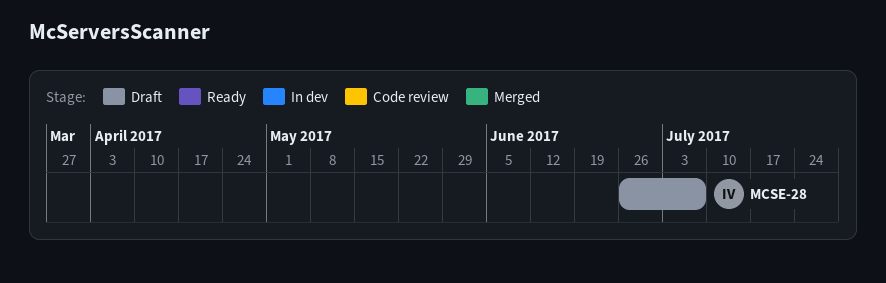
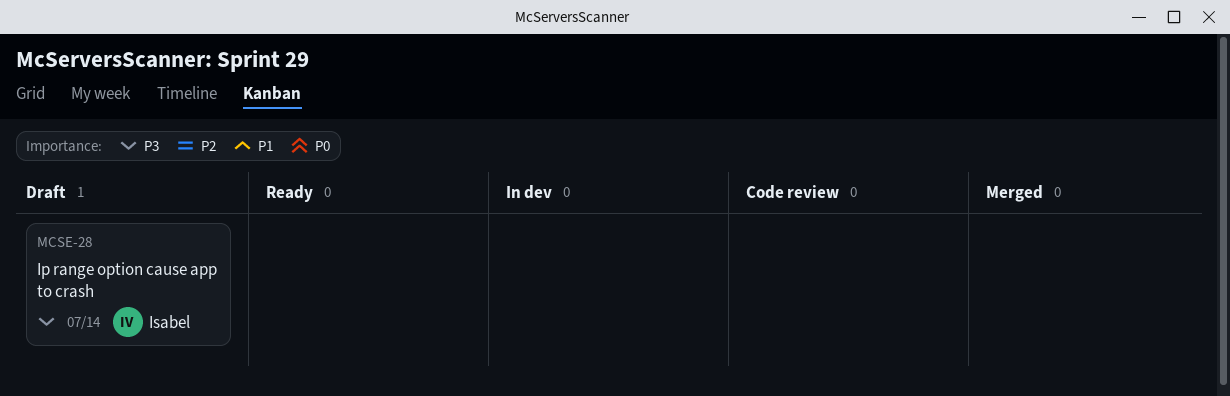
MCSE-28, due: Jul 7 -> Jul 14

